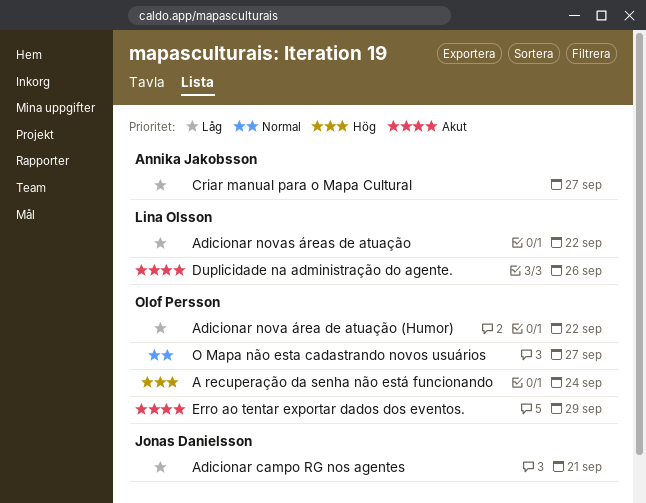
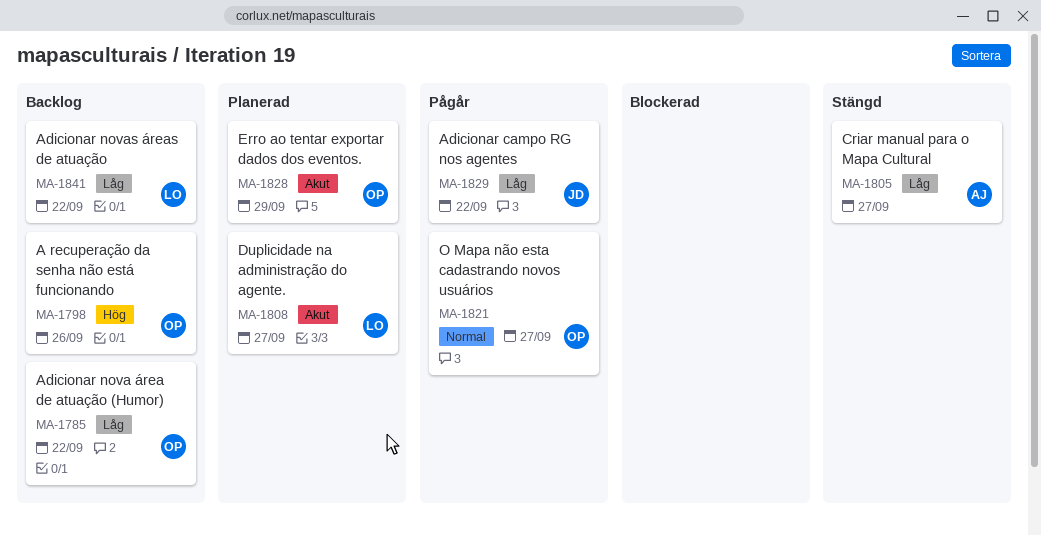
A recuperação da senha não está funcionando, due: Sep 24 -> Sep 26
Adicionar campo RG nos agentes, due: Sep 21 -> Sep 22
Duplicidade na administração do agente., due: Sep 26 -> Sep 27

